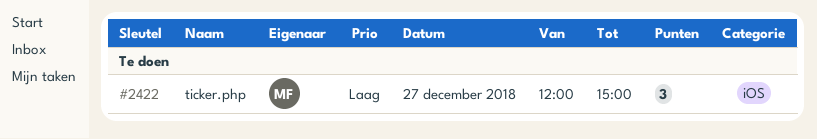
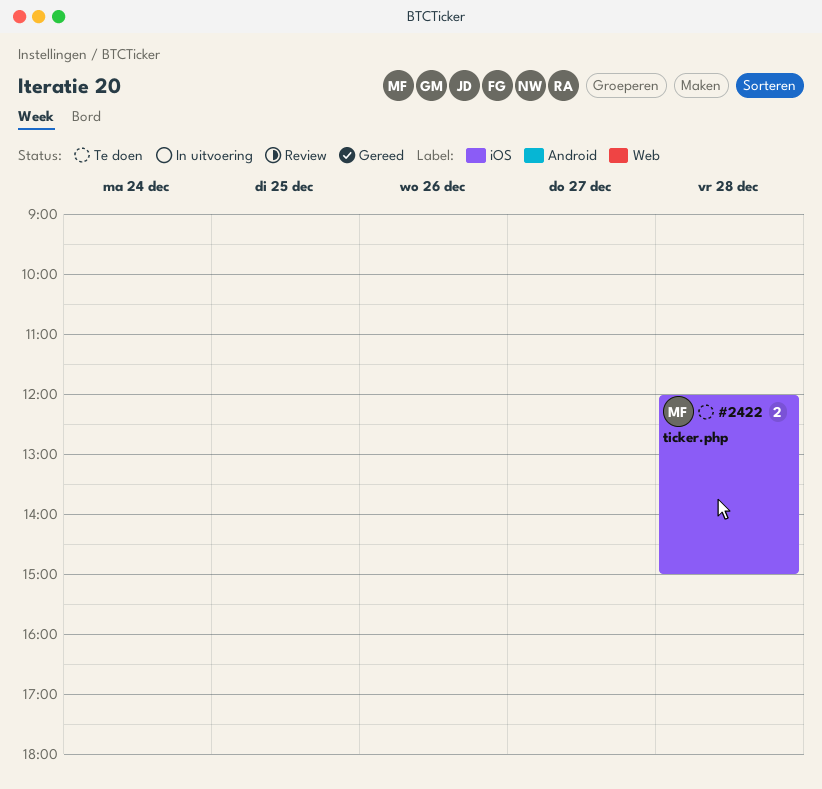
#2422, estimate: 3 -> 2
#2422, day: Dec 27 -> Dec 28

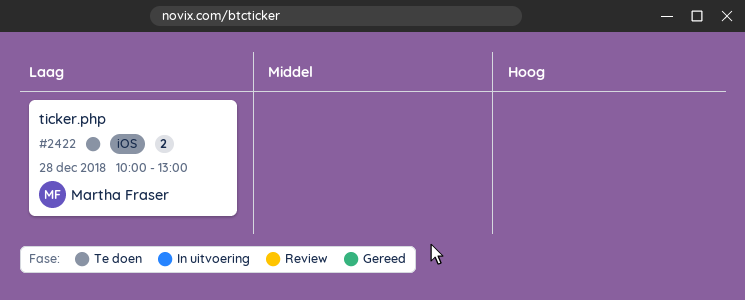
#2422, begins: 12:00 -> 10:00
#2422, ends: 15:00 -> 13:00

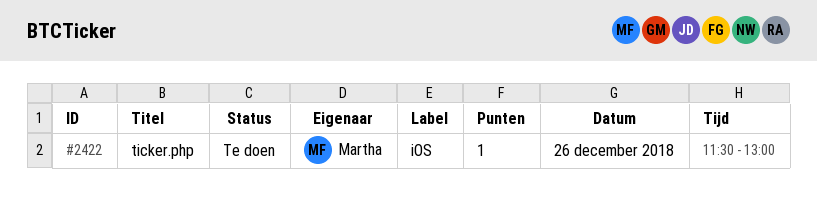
#2422, estimate: 2 -> 1
#2422, day: Dec 28 -> Dec 26
#2422, begins: 10:00 -> 11:30

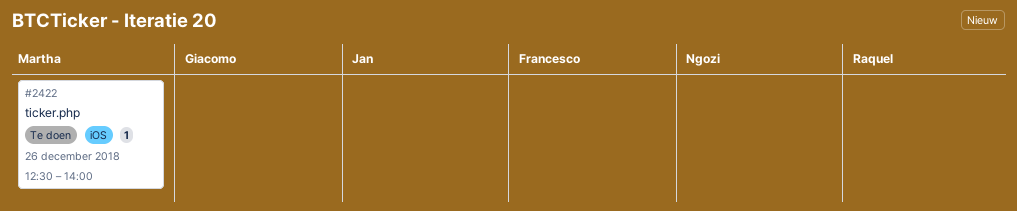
#2422, begins: 11:30 -> 12:30
#2422, ends: 13:00 -> 14:00

